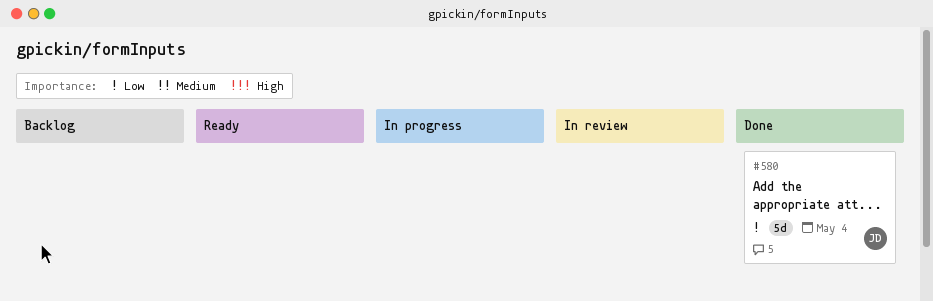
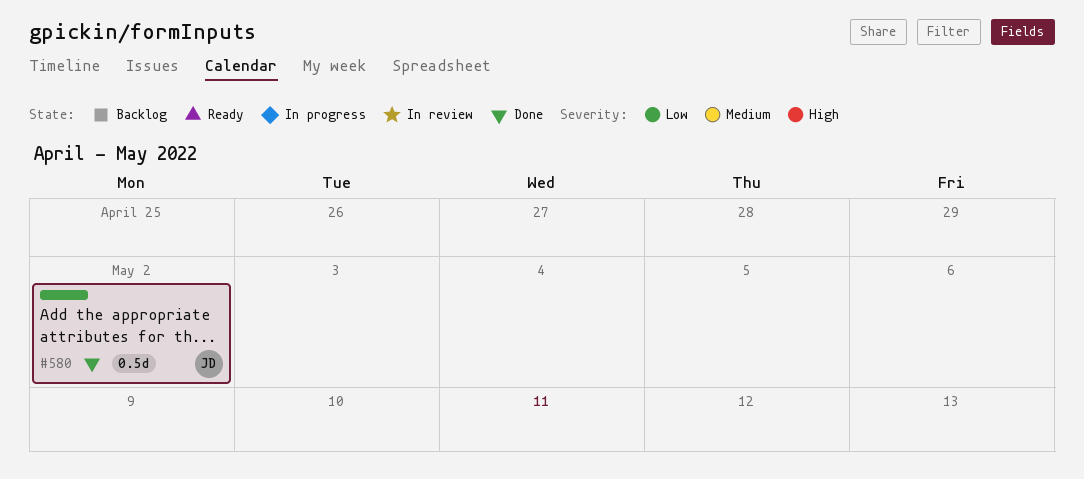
#580, estimate: 5d -> 0.5d
#580, due: May 4 -> May 2

